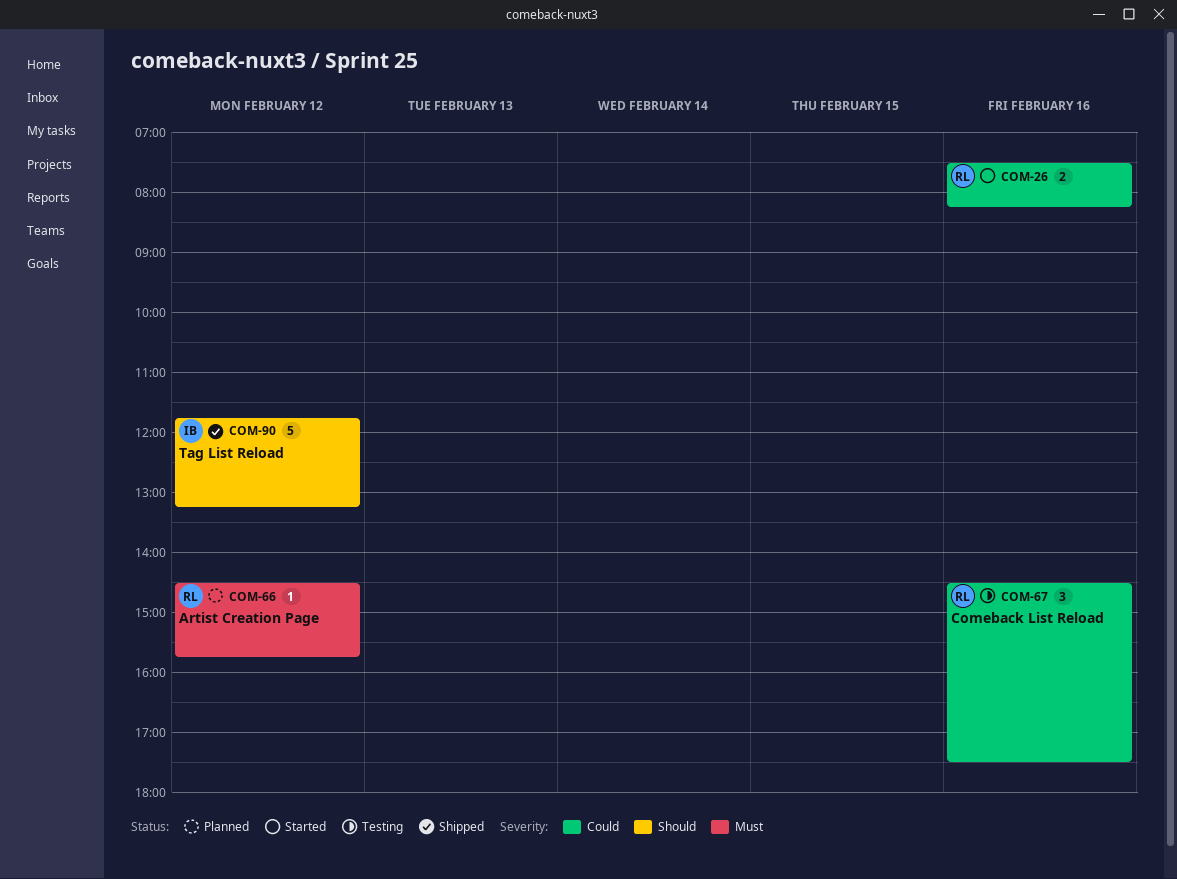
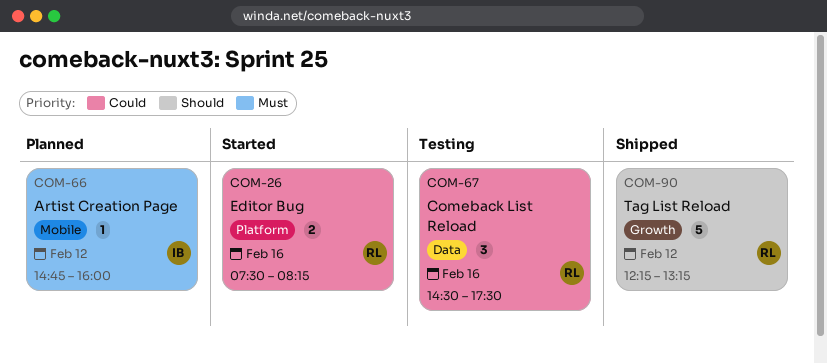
COM-66, owner: RL -> IB
COM-66, begins: 14:30 -> 14:45
COM-66, ends: 15:45 -> 16:00
COM-90, owner: IB -> RL
COM-90, begins: 11:45 -> 12:15

